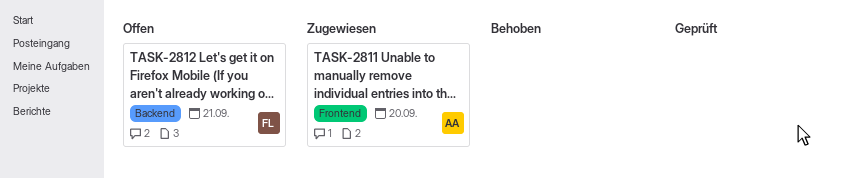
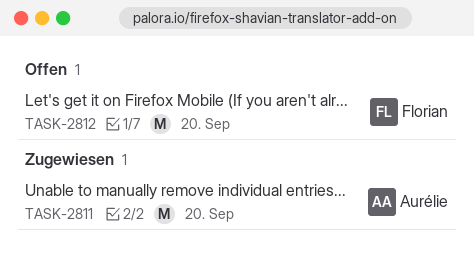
TASK-2812, due: Sep 21 -> Sep 20

